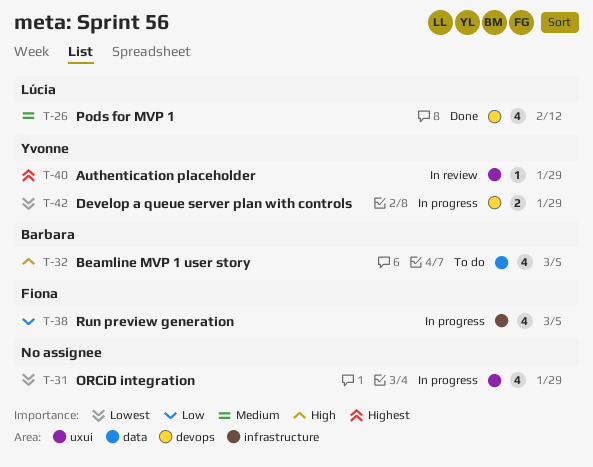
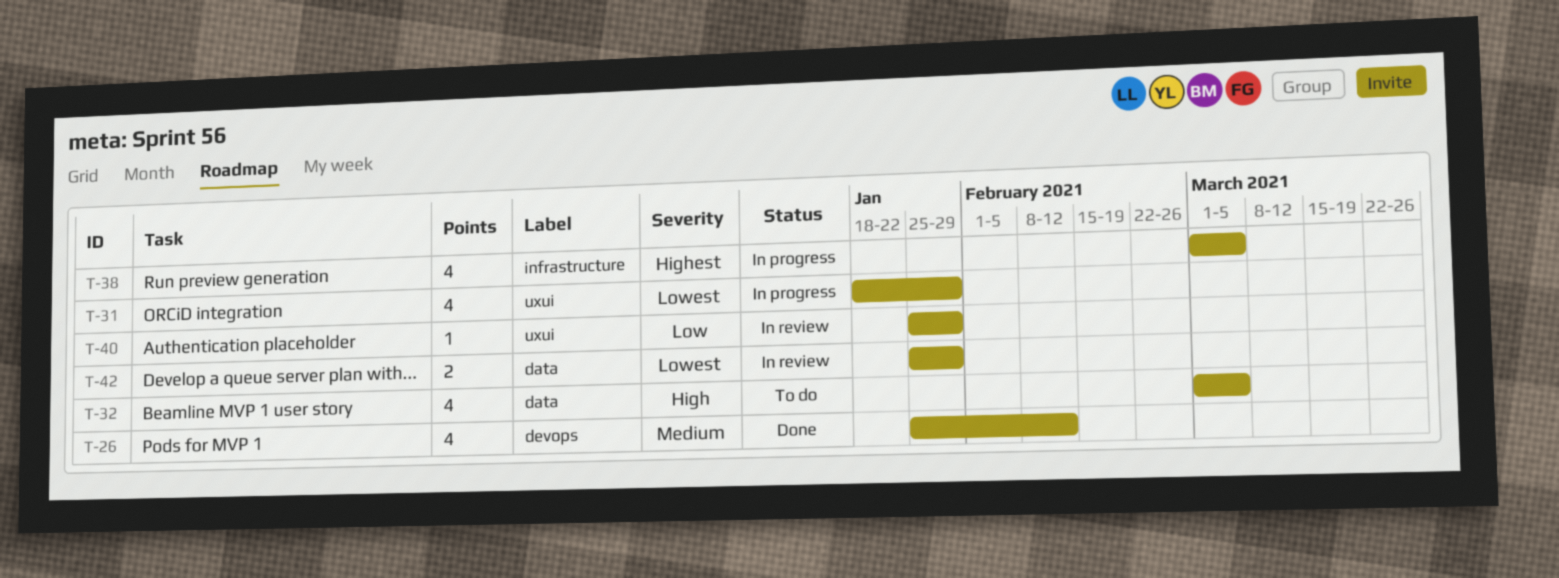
T-38, priority: Low -> Highest
T-40, priority: Highest -> Low
T-42, status: In progress -> In review
T-42, label: devops -> data

